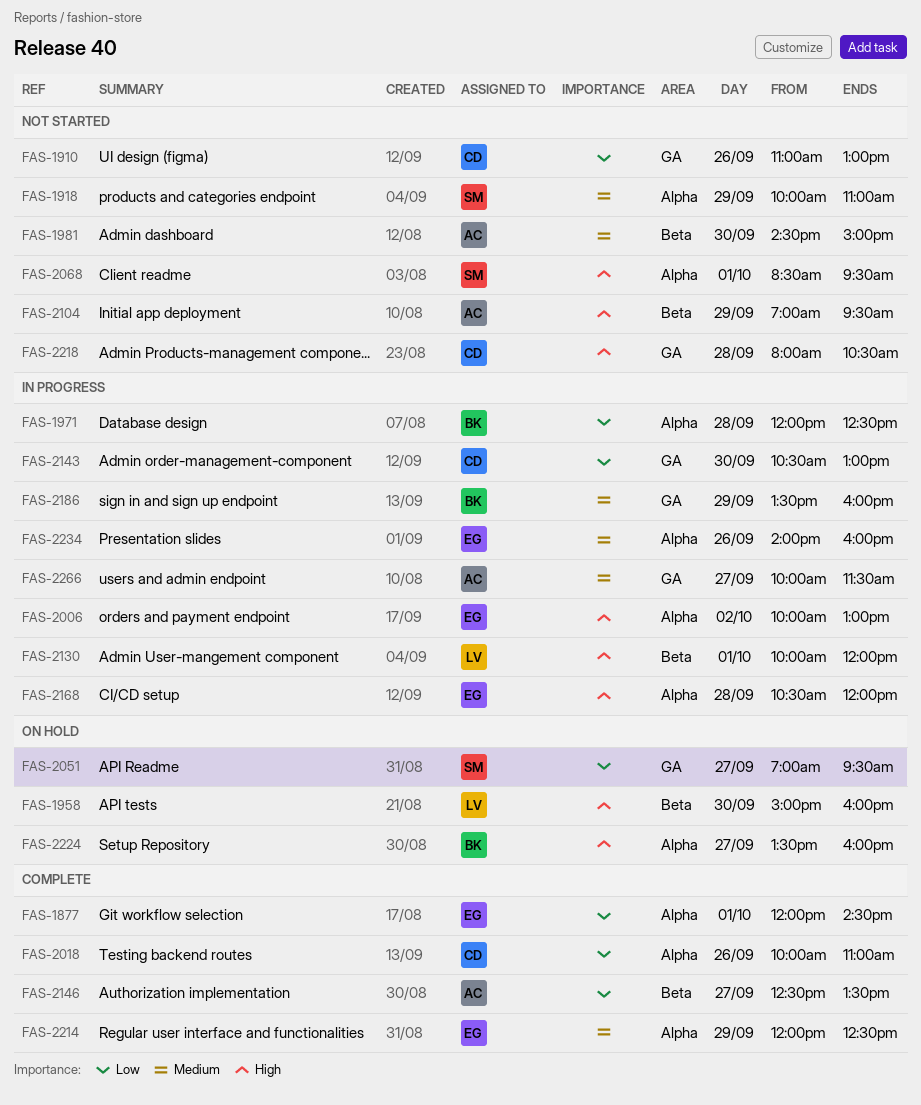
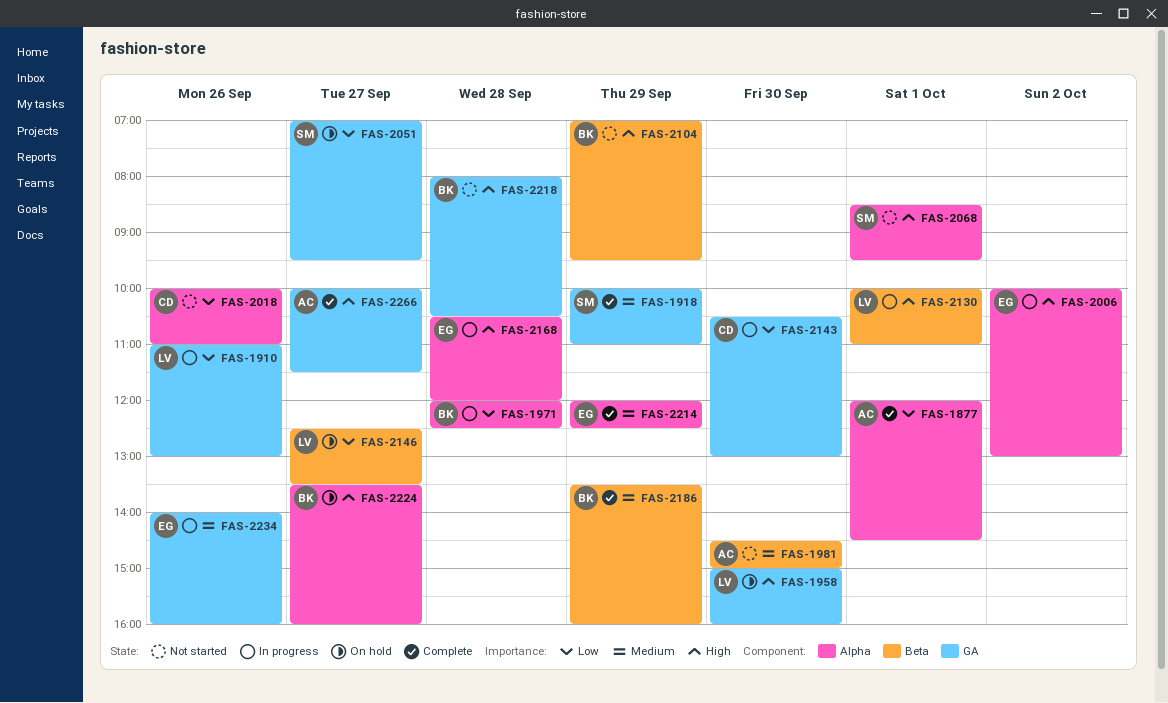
FAS-1877, owner: EG -> AC
FAS-1910, status: Not started -> In progress
FAS-1910, owner: CD -> LV
FAS-1918, status: Not started -> Complete
FAS-1918, label: Alpha -> GA
FAS-1958, label: Beta -> GA
FAS-2018, status: Complete -> Not started
FAS-2104, owner: AC -> BK
FAS-2130, ends: 12:00 -> 11:00
FAS-2146, status: Complete -> On hold
FAS-2146, owner: AC -> LV
FAS-2186, status: In progress -> Complete
FAS-2186, label: GA -> Beta
FAS-2218, owner: CD -> BK
FAS-2234, label: Alpha -> GA
FAS-2266, status: In progress -> Complete
FAS-2266, priority: Medium -> High

